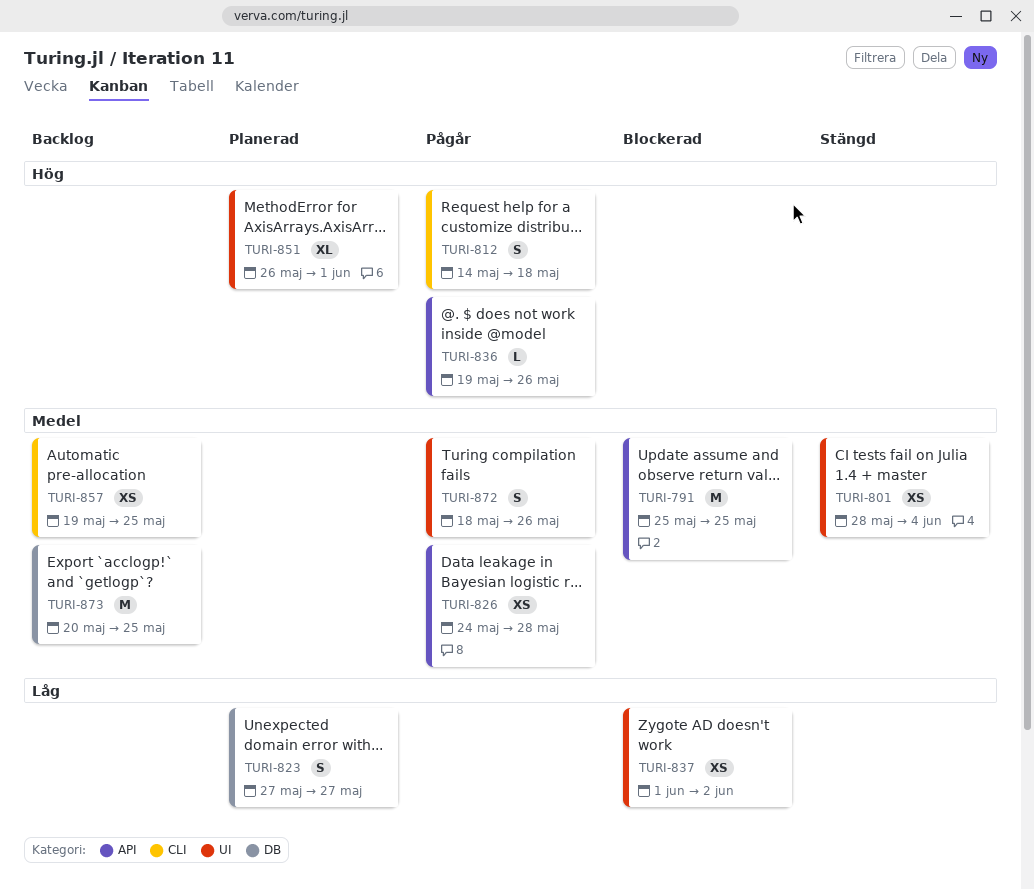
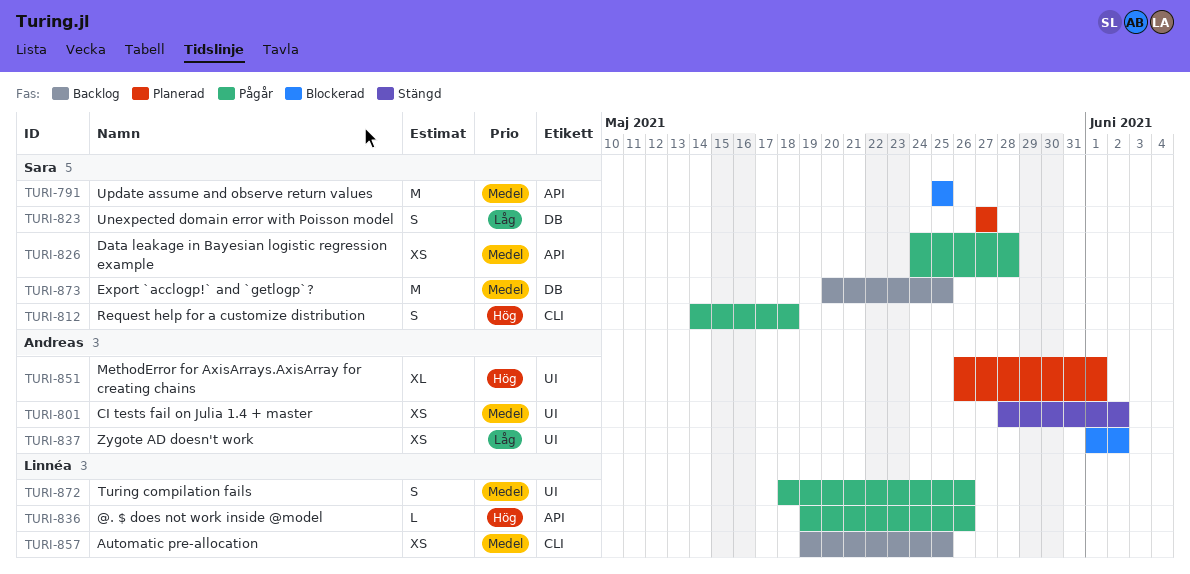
TURI-801, due: Jun 4 -> Jun 2

